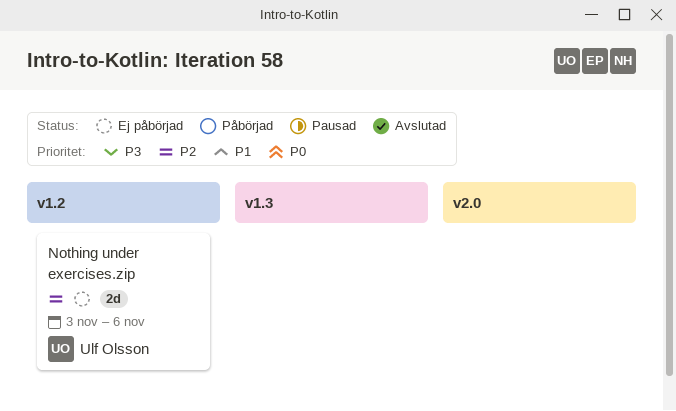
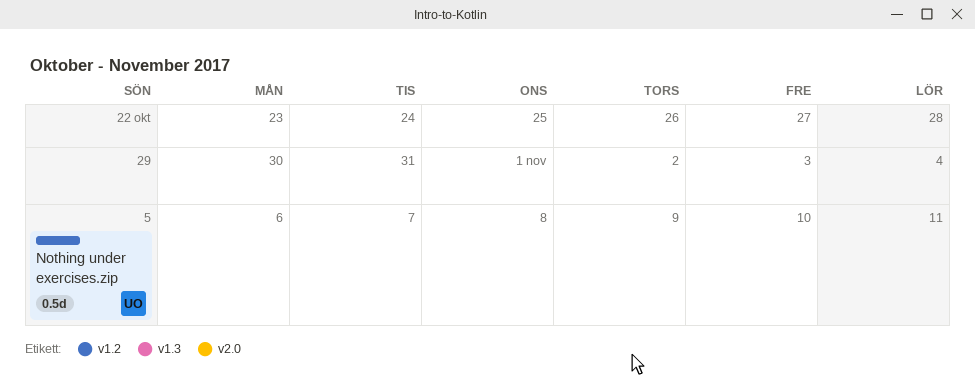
Nothing under exercises.zip, estimate: 2d -> 0.5d
Nothing under exercises.zip, due: Nov 6 -> Nov 5

